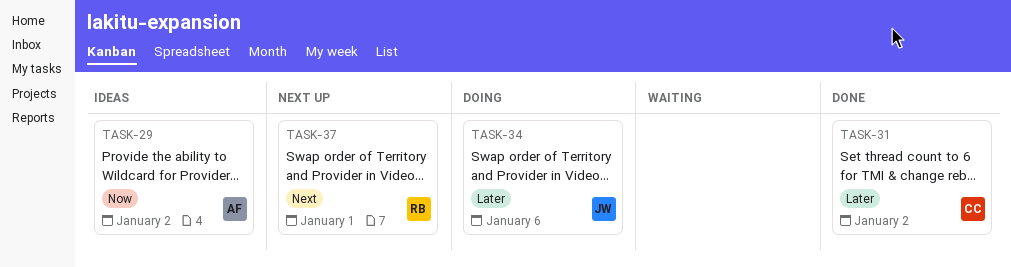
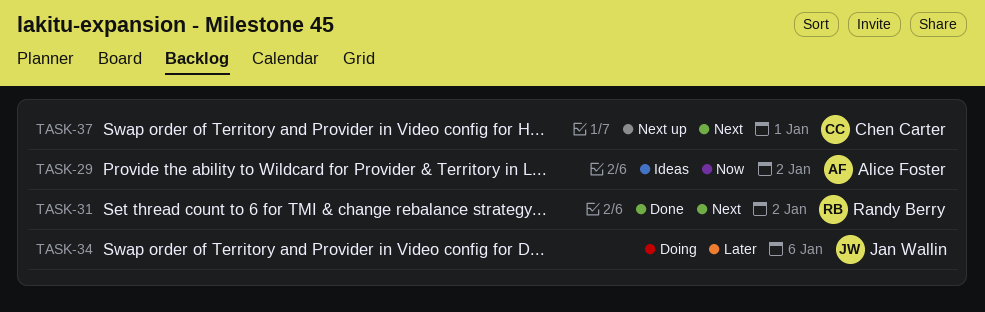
TASK-31, owner: Chen Carter -> Randy Berry
TASK-31, priority: Later -> Next
TASK-37, owner: Randy Berry -> Chen Carter

